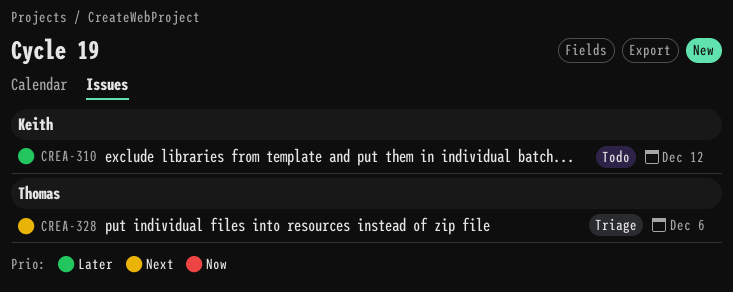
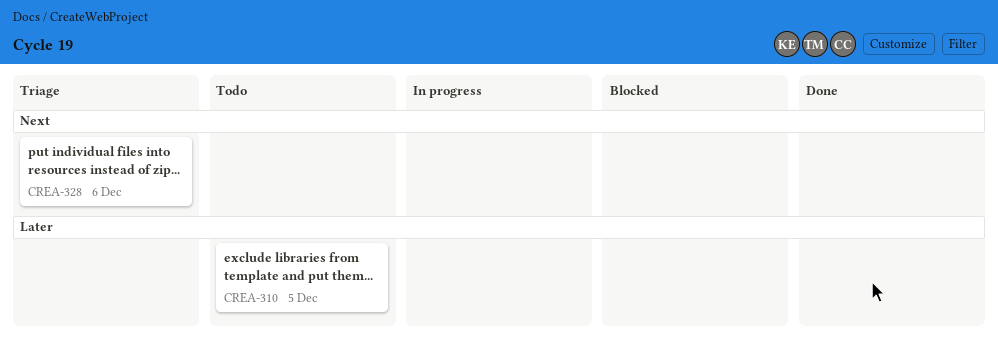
CREA-310, due: Dec 12 -> Dec 5

